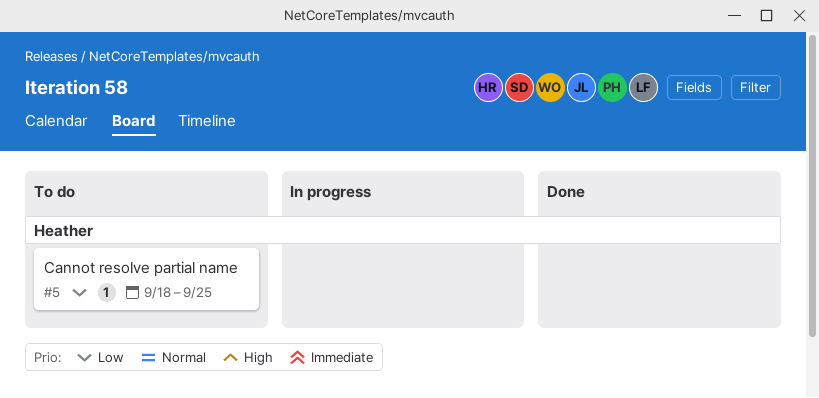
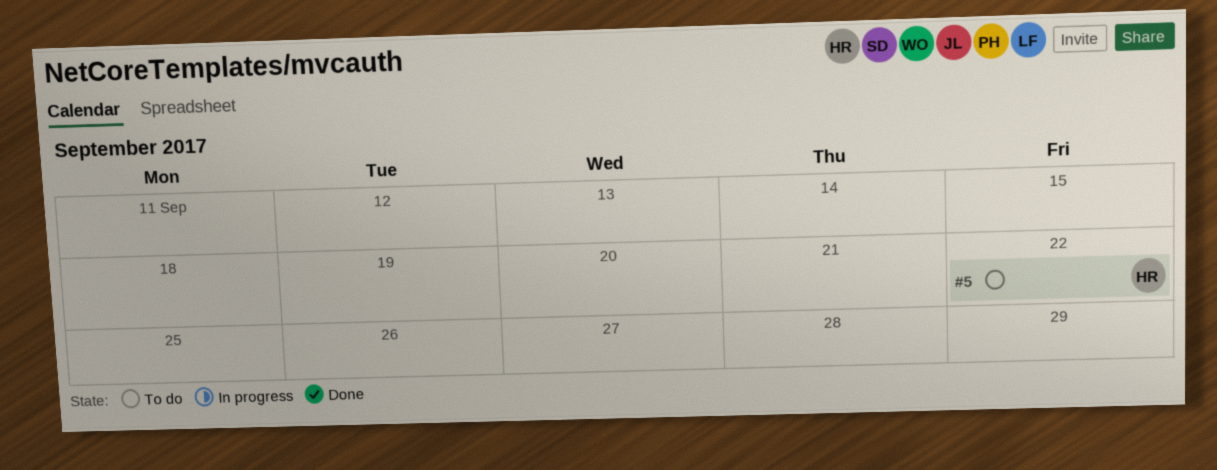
#5, due: Sep 25 -> Sep 22

